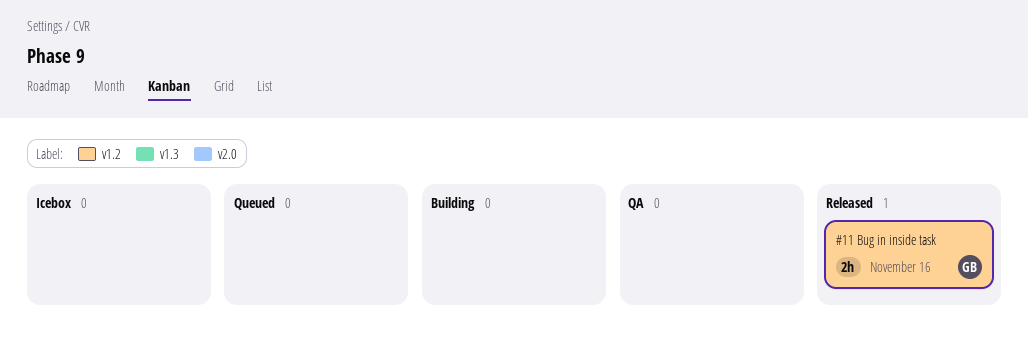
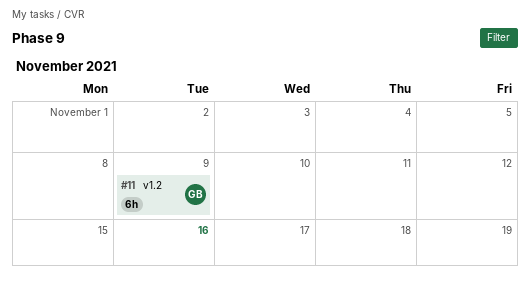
#11, estimate: 2h -> 6h
#11, due: Nov 16 -> Nov 9

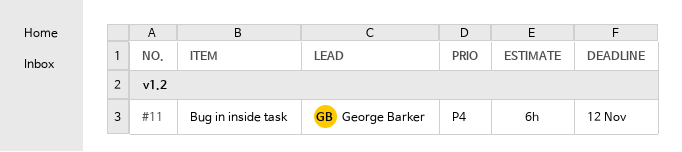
#11, due: Nov 9 -> Nov 12

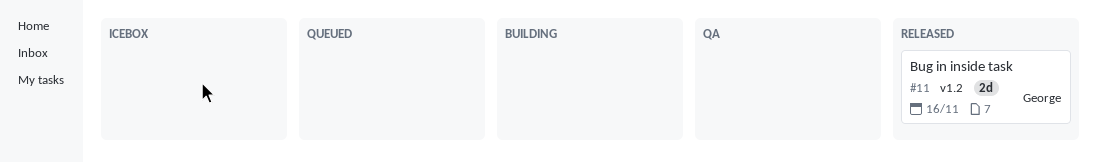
#11, estimate: 6h -> 2d
#11, due: Nov 12 -> Nov 16

